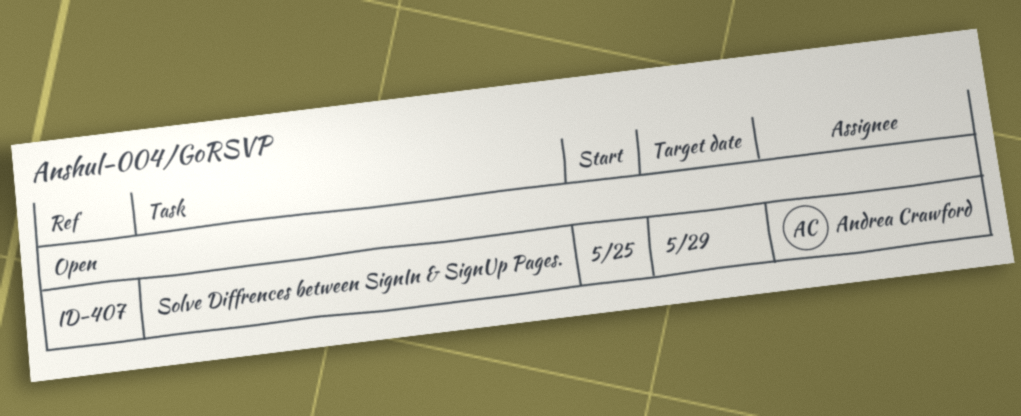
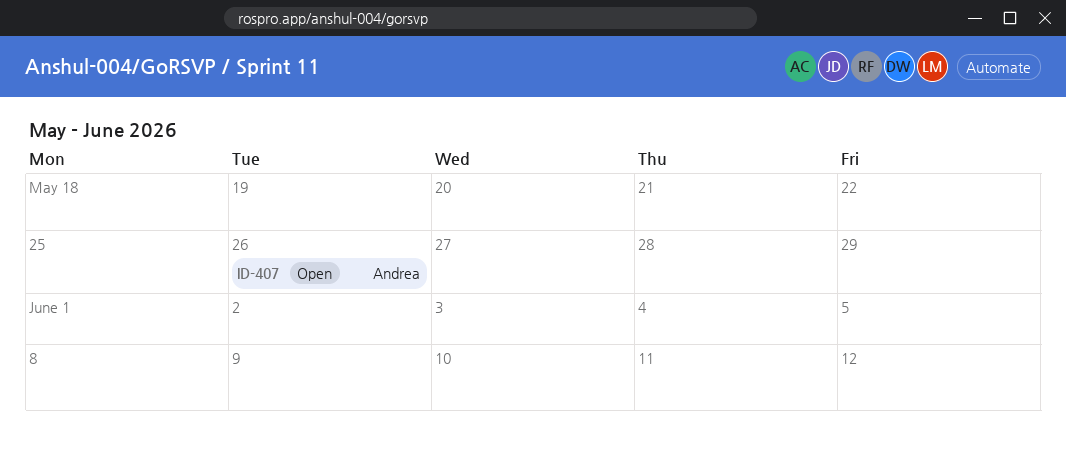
ID-407, due: May 29 -> May 26

